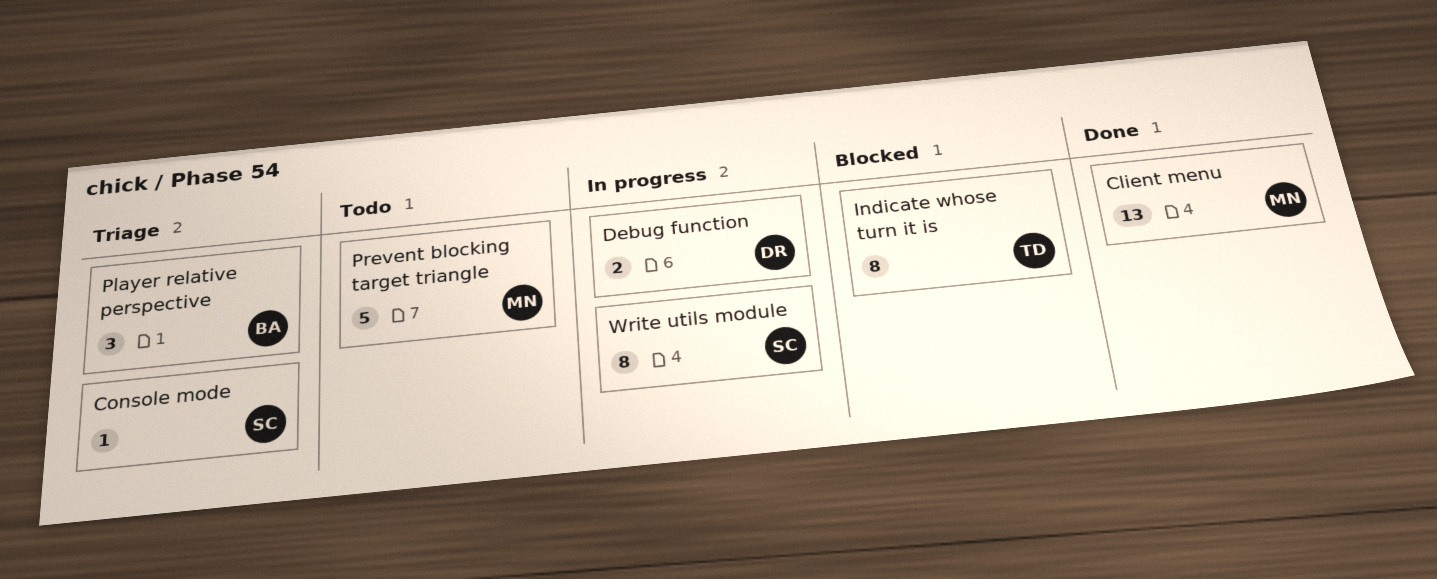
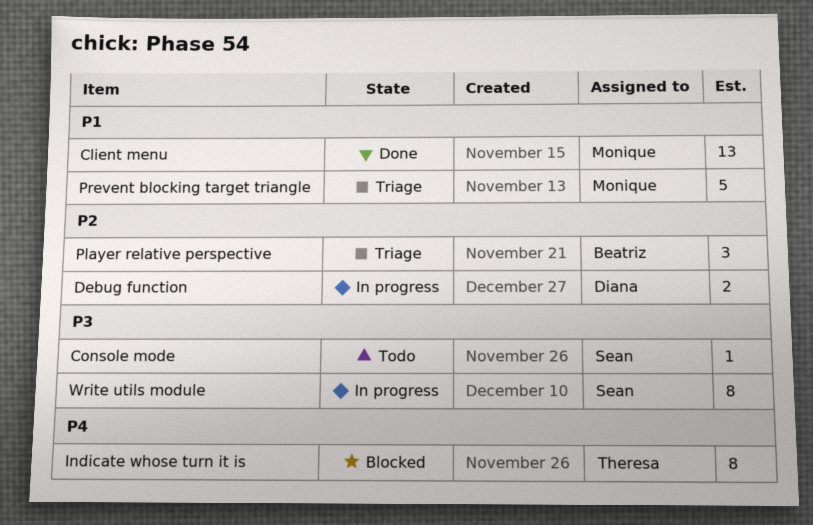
Console mode, status: Triage -> Todo
Prevent blocking target triangle, status: Todo -> Triage

